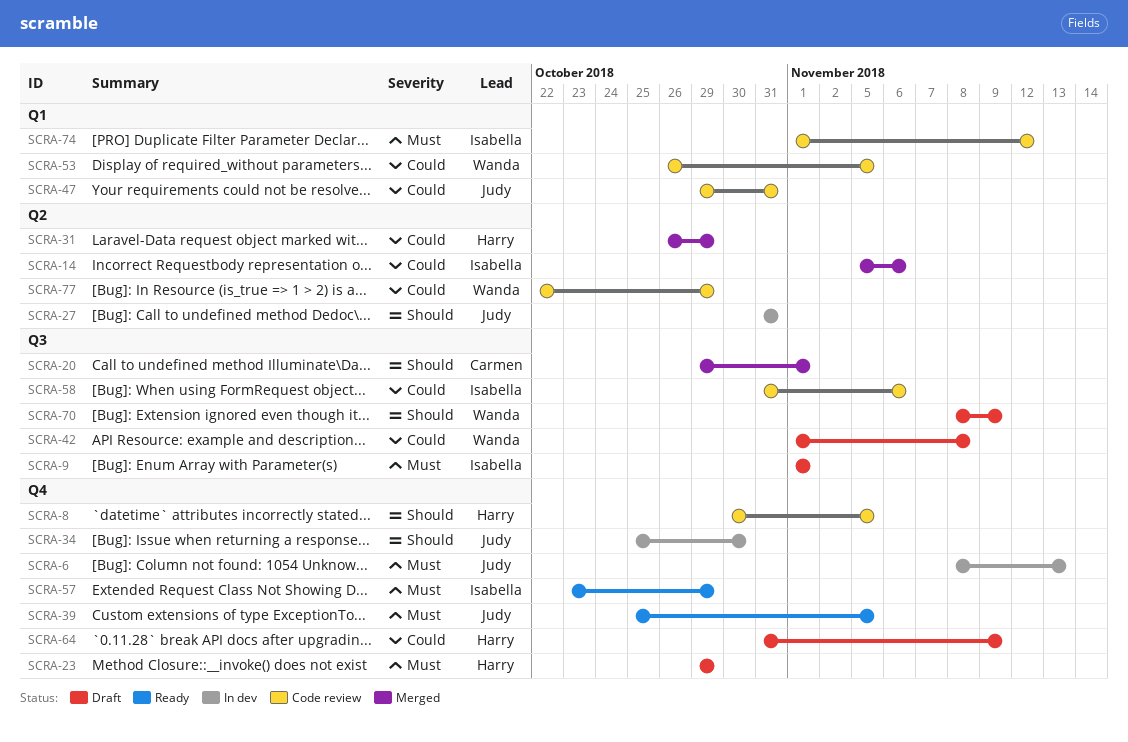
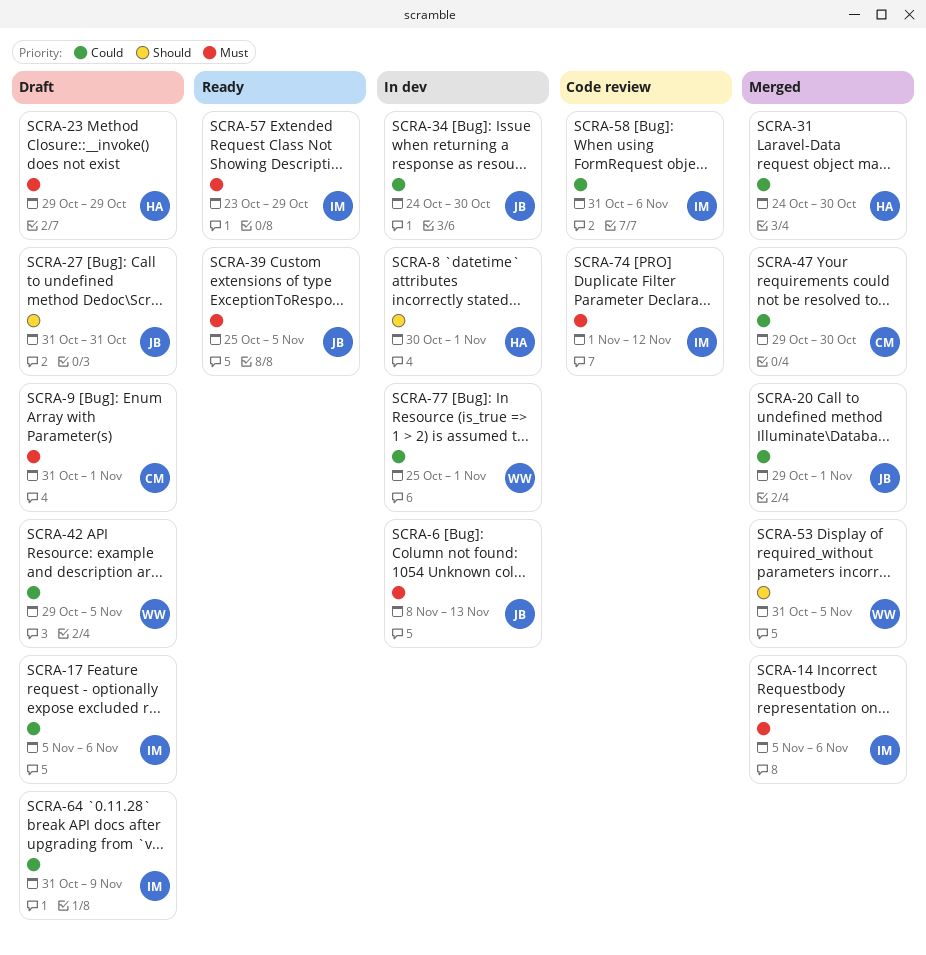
SCRA-8, status: Code review -> In dev
SCRA-8, due: Nov 5 -> Nov 1
SCRA-9, owner: Isabella -> Carmen
SCRA-9, start: Nov 1 -> Oct 31
SCRA-14, priority: Could -> Must
SCRA-17: none -> present
SCRA-20, owner: Carmen -> Judy
SCRA-20, priority: Should -> Could
SCRA-27, status: In dev -> Draft
SCRA-31, start: Oct 26 -> Oct 24
SCRA-31, due: Oct 29 -> Oct 30
SCRA-34, priority: Should -> Could
SCRA-34, start: Oct 25 -> Oct 24
SCRA-42, start: Nov 1 -> Oct 29
SCRA-42, due: Nov 8 -> Nov 5
SCRA-47, status: Code review -> Merged
SCRA-47, owner: Judy -> Carmen
SCRA-47, due: Oct 31 -> Oct 30
SCRA-53, status: Code review -> Merged
SCRA-53, priority: Could -> Should
SCRA-53, start: Oct 26 -> Oct 31
SCRA-64, owner: Harry -> Isabella
SCRA-70: present -> none
SCRA-77, status: Code review -> In dev
SCRA-77, start: Oct 22 -> Oct 25
SCRA-77, due: Oct 29 -> Nov 1

